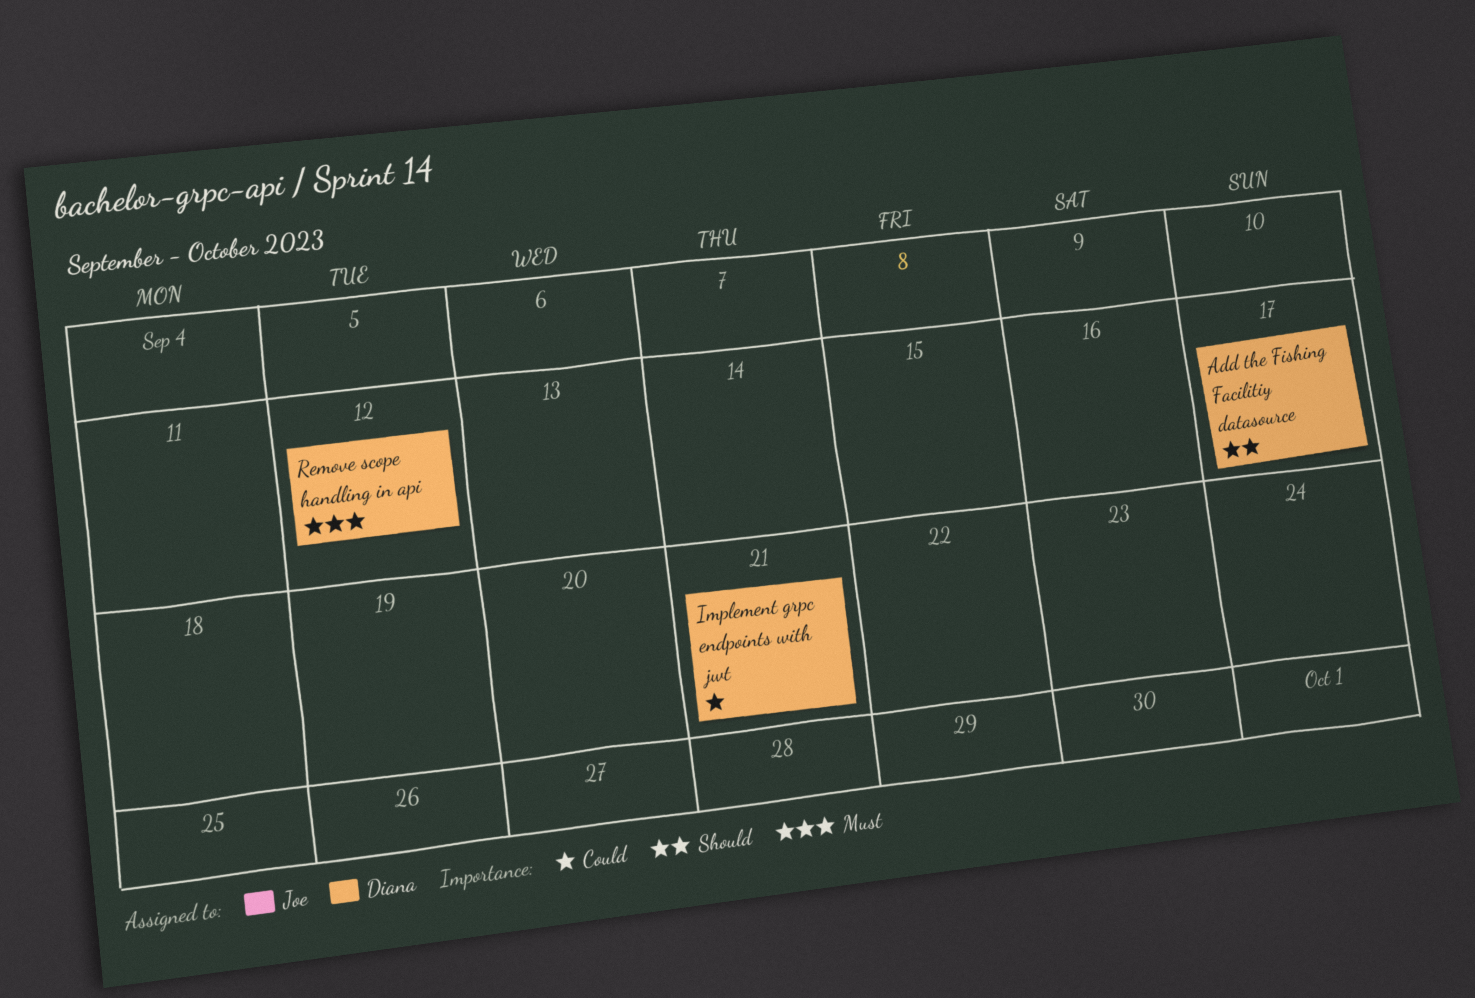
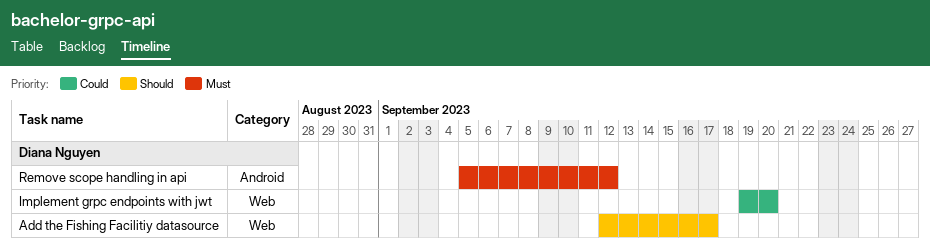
Implement grpc endpoints with jwt, due: Sep 21 -> Sep 20

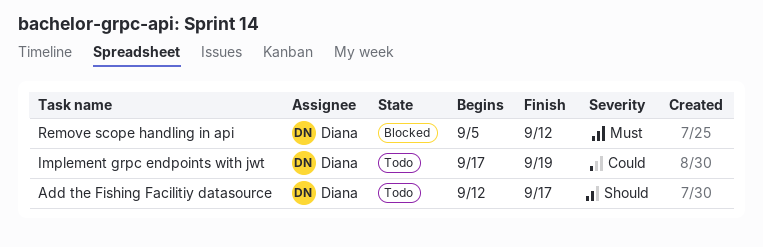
Implement grpc endpoints with jwt, start: Sep 19 -> Sep 17
Implement grpc endpoints with jwt, due: Sep 20 -> Sep 19

